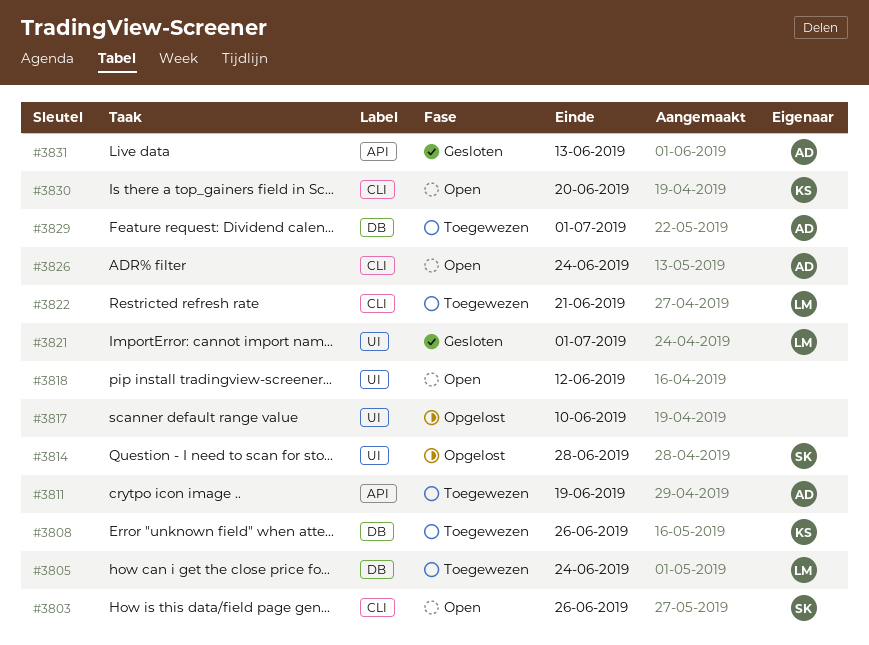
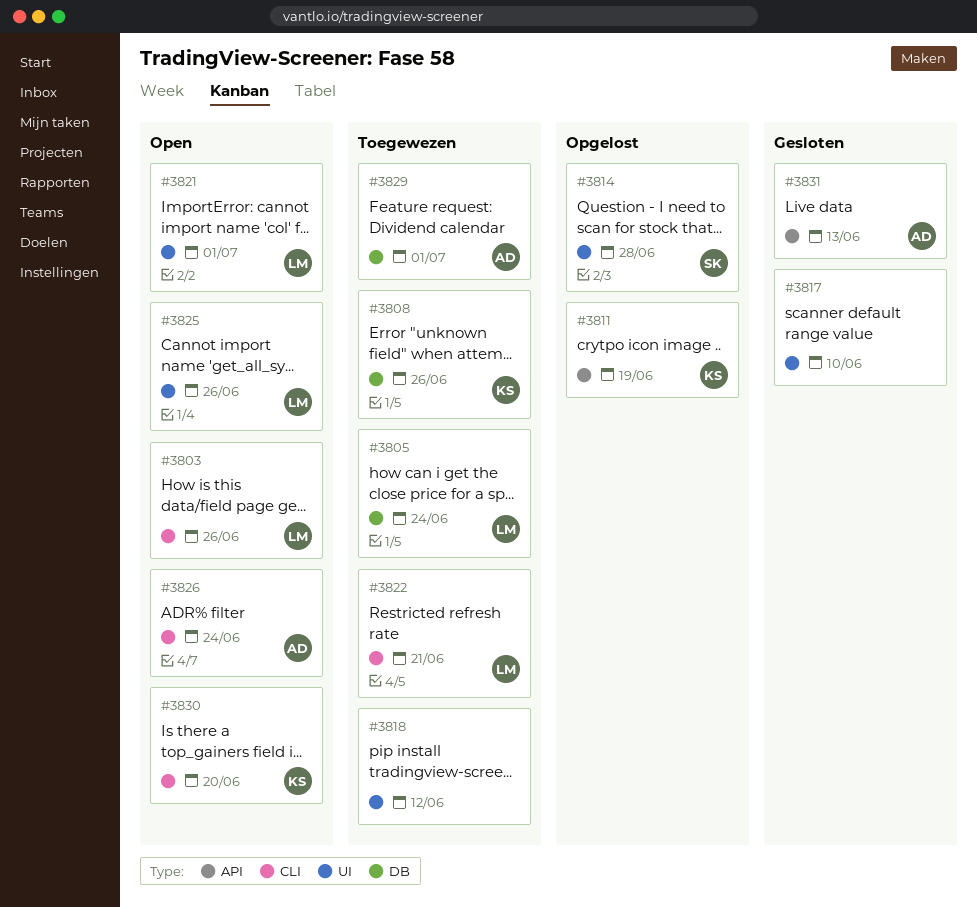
#3803, owner: SK -> LM
#3811, status: Toegewezen -> Opgelost
#3811, owner: AD -> KS
#3817, status: Opgelost -> Gesloten
#3818, status: Open -> Toegewezen
#3821, status: Gesloten -> Open
#3825: none -> present

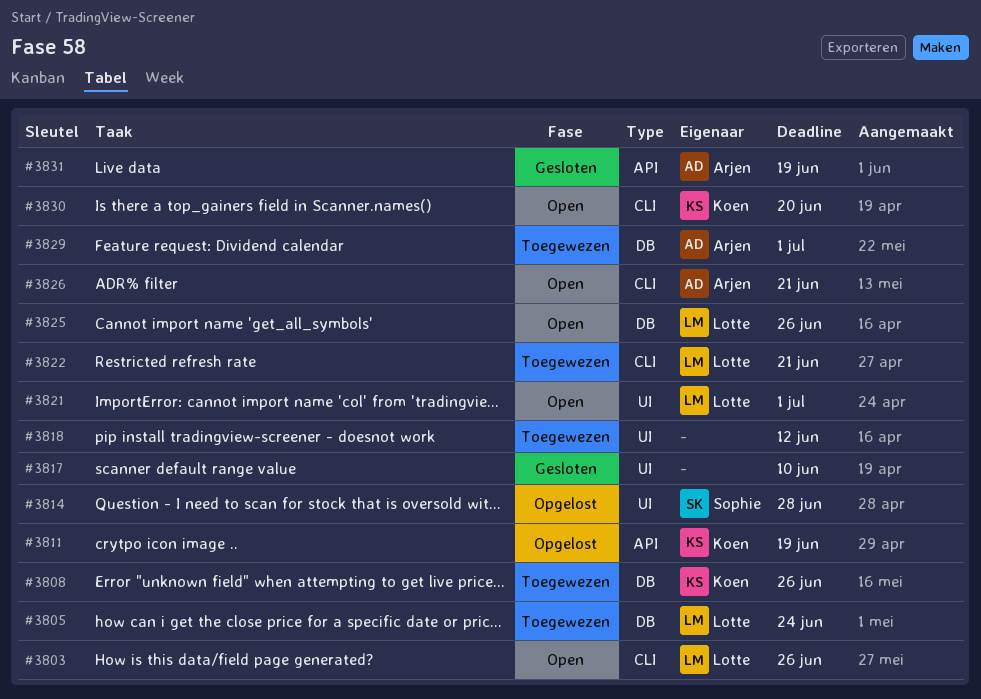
#3825, label: UI -> DB
#3826, due: Jun 24 -> Jun 21
#3831, due: Jun 13 -> Jun 19

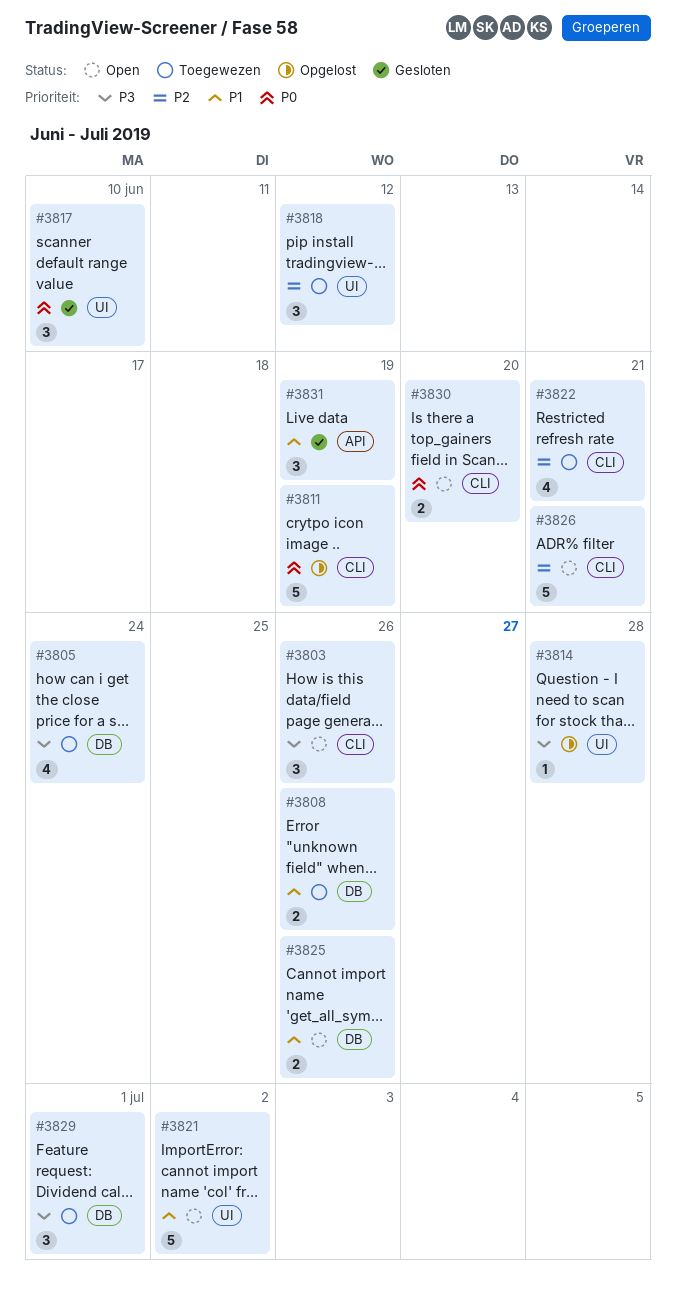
#3811, label: API -> CLI
#3821, due: Jul 1 -> Jul 2

